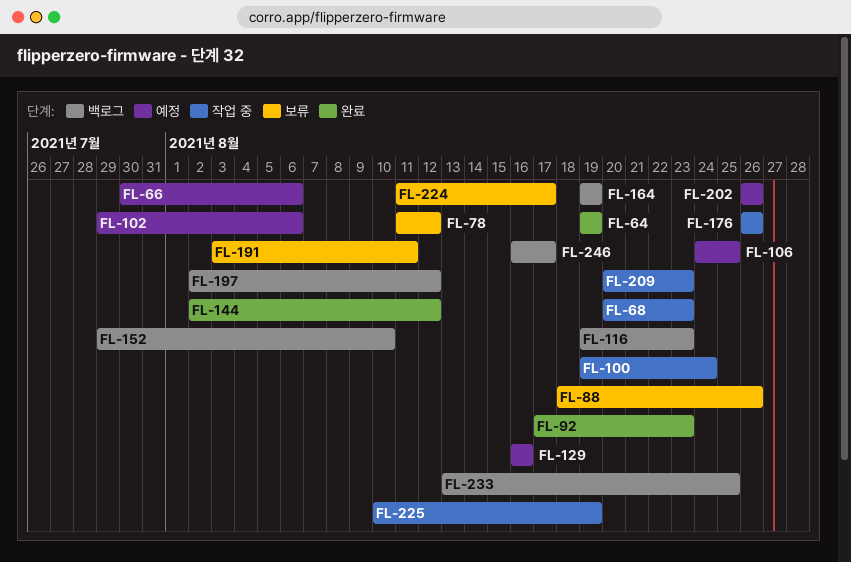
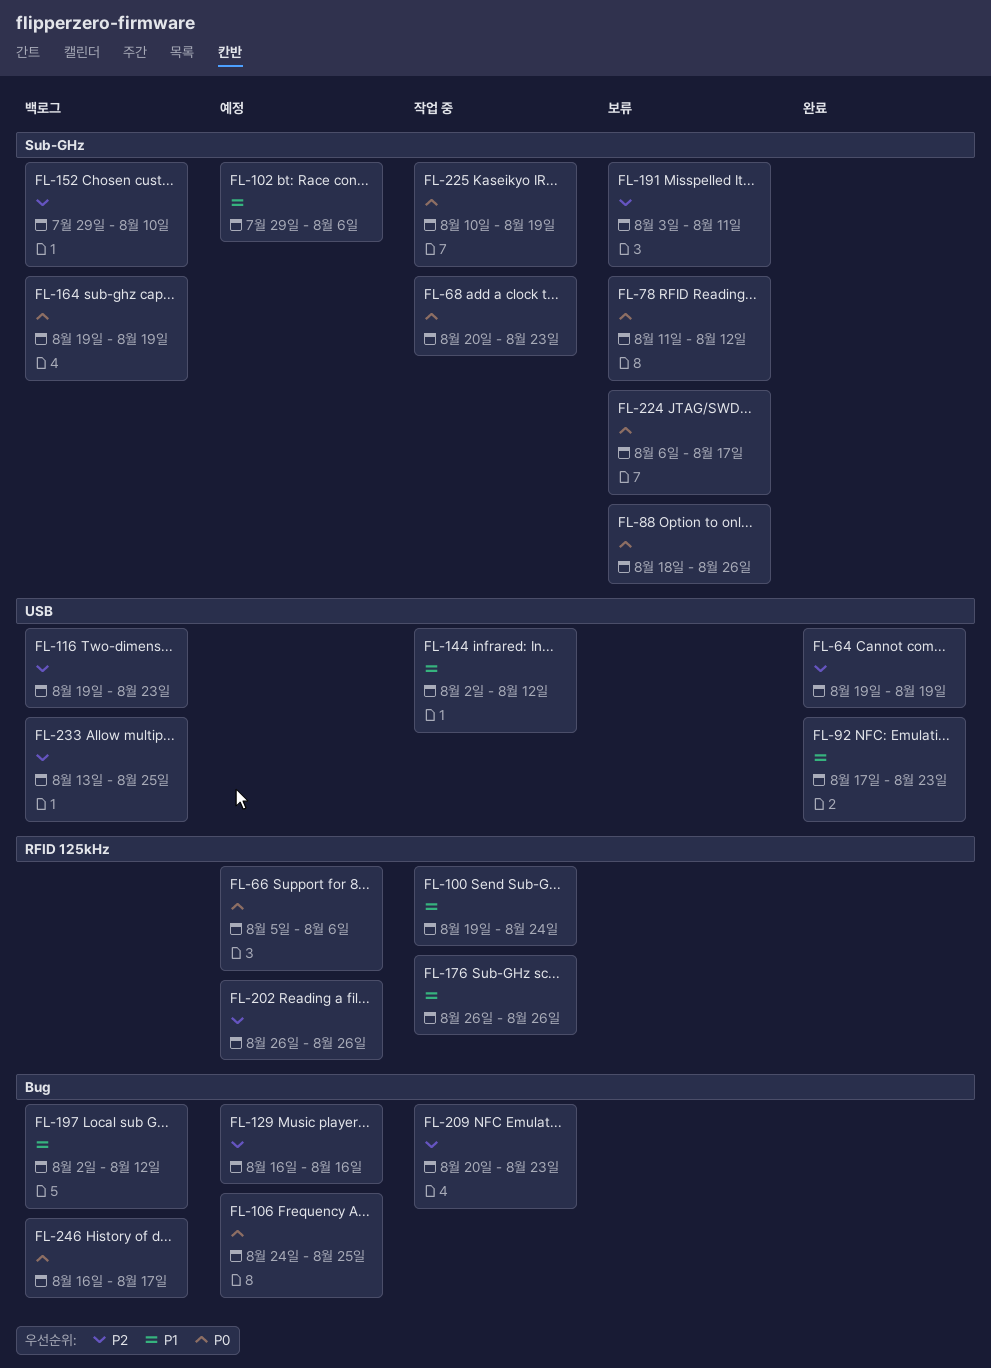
FL-66, start: Jul 30 -> Aug 5
FL-144, status: 완료 -> 작업 중
FL-224, start: Aug 11 -> Aug 6

